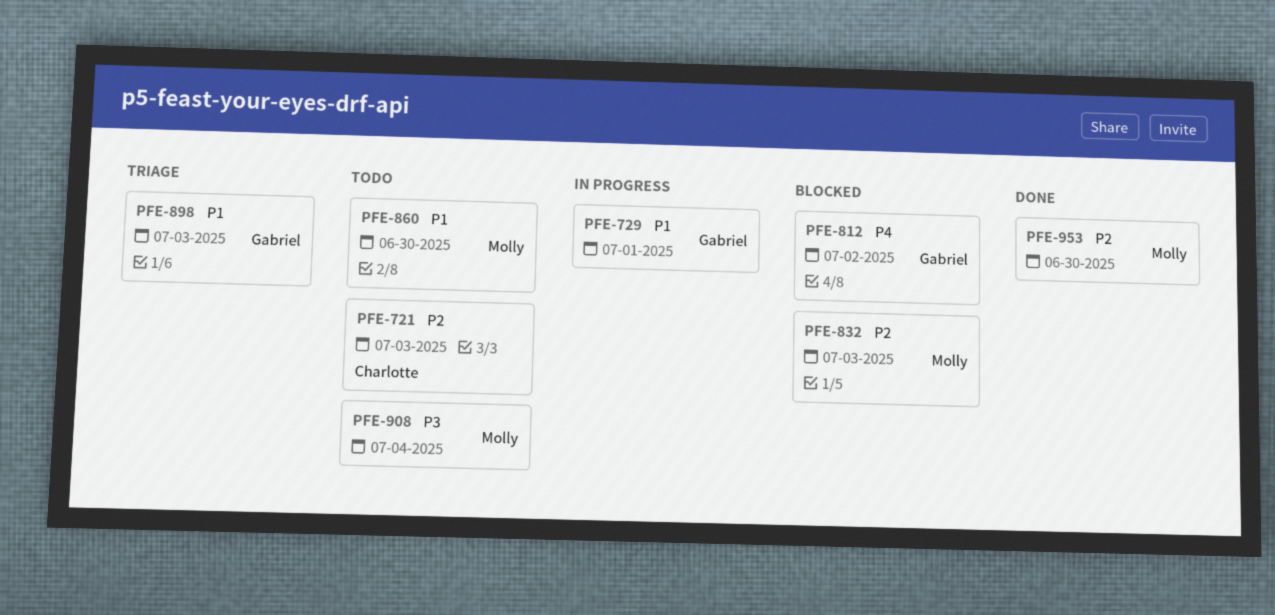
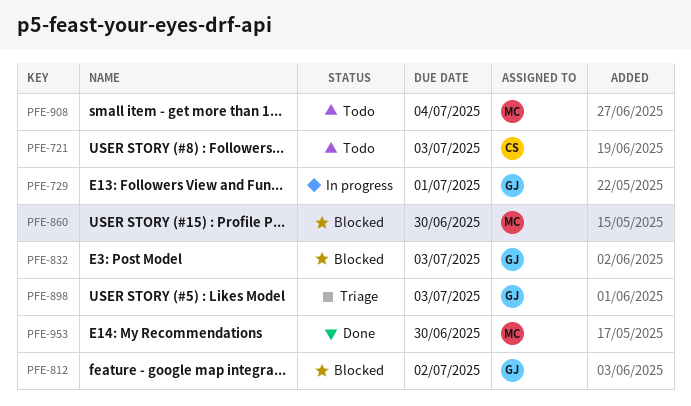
PFE-832, owner: Molly -> Gabriel
PFE-860, status: Todo -> Blocked

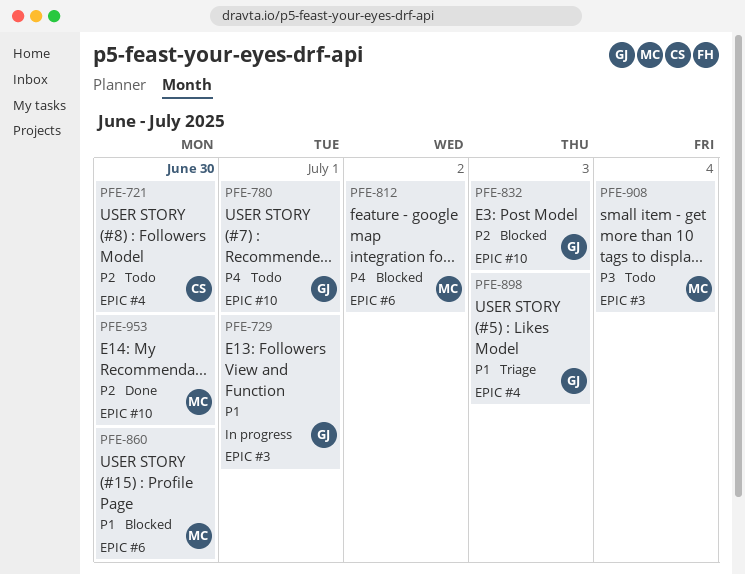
PFE-721, due: Jul 3 -> Jun 30
PFE-780: none -> present
PFE-812, owner: GJ -> MC

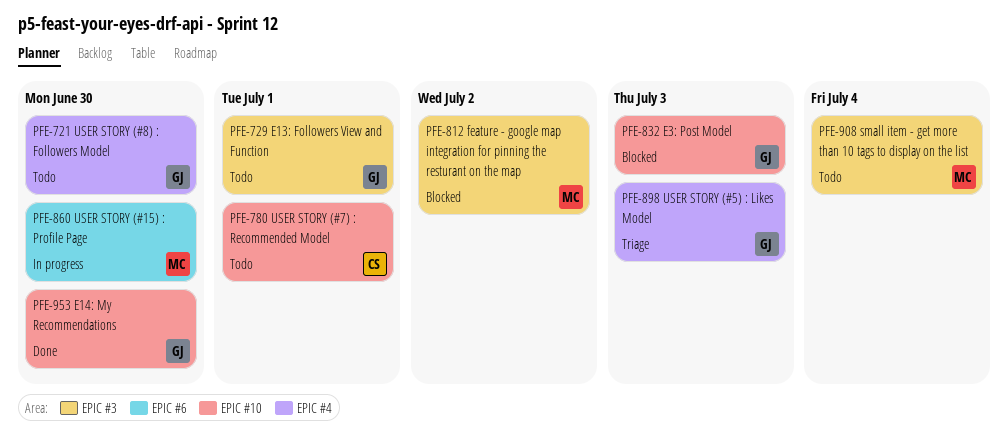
PFE-721, owner: CS -> GJ
PFE-729, status: In progress -> Todo
PFE-780, owner: GJ -> CS
PFE-812, label: EPIC #6 -> EPIC #3
PFE-860, status: Blocked -> In progress
PFE-953, owner: MC -> GJ

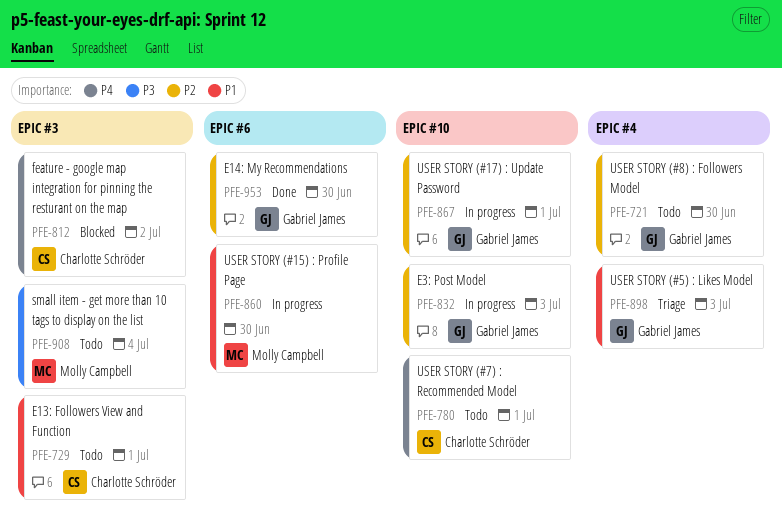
PFE-729, owner: Gabriel James -> Charlotte Schröder
PFE-812, owner: Molly Campbell -> Charlotte Schröder
PFE-832, status: Blocked -> In progress
PFE-867: none -> present
PFE-953, label: EPIC #10 -> EPIC #6

